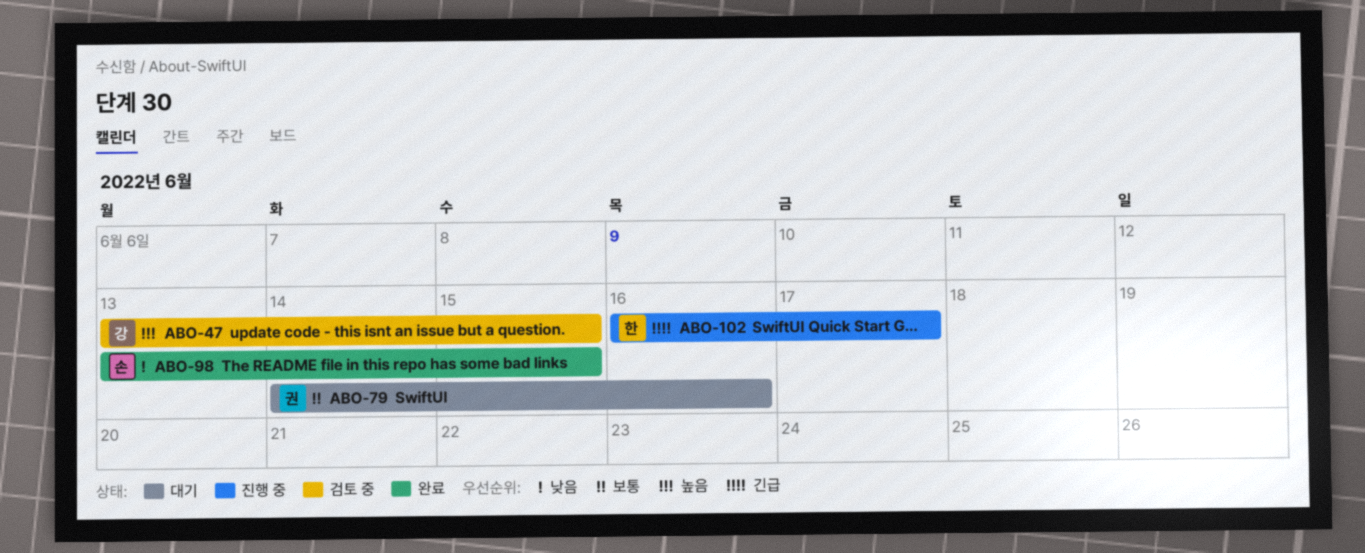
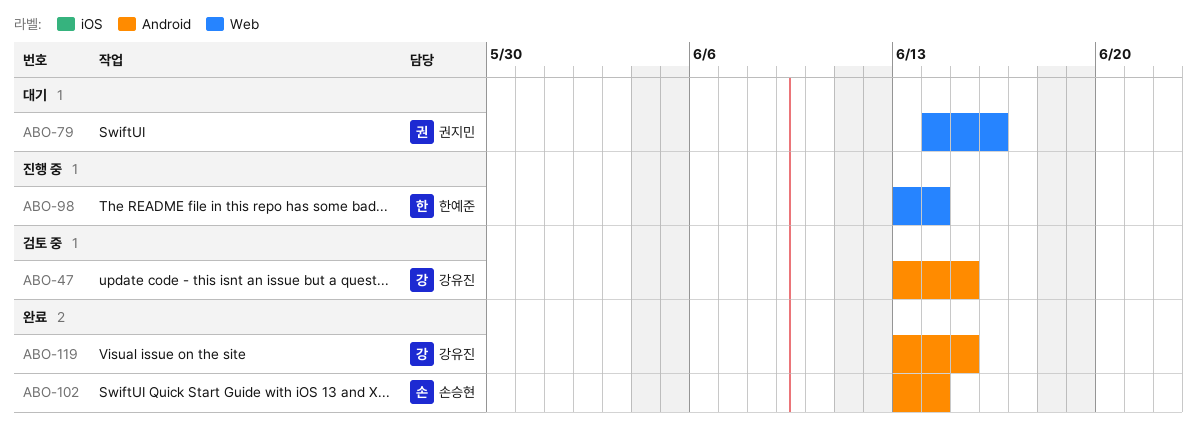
ABO-98, status: 완료 -> 진행 중
ABO-98, owner: 손승현 -> 한예준
ABO-98, due: Jun 15 -> Jun 14
ABO-102, status: 진행 중 -> 완료
ABO-102, owner: 한예준 -> 손승현
ABO-102, start: Jun 16 -> Jun 13
ABO-102, due: Jun 17 -> Jun 14
ABO-119: none -> present

